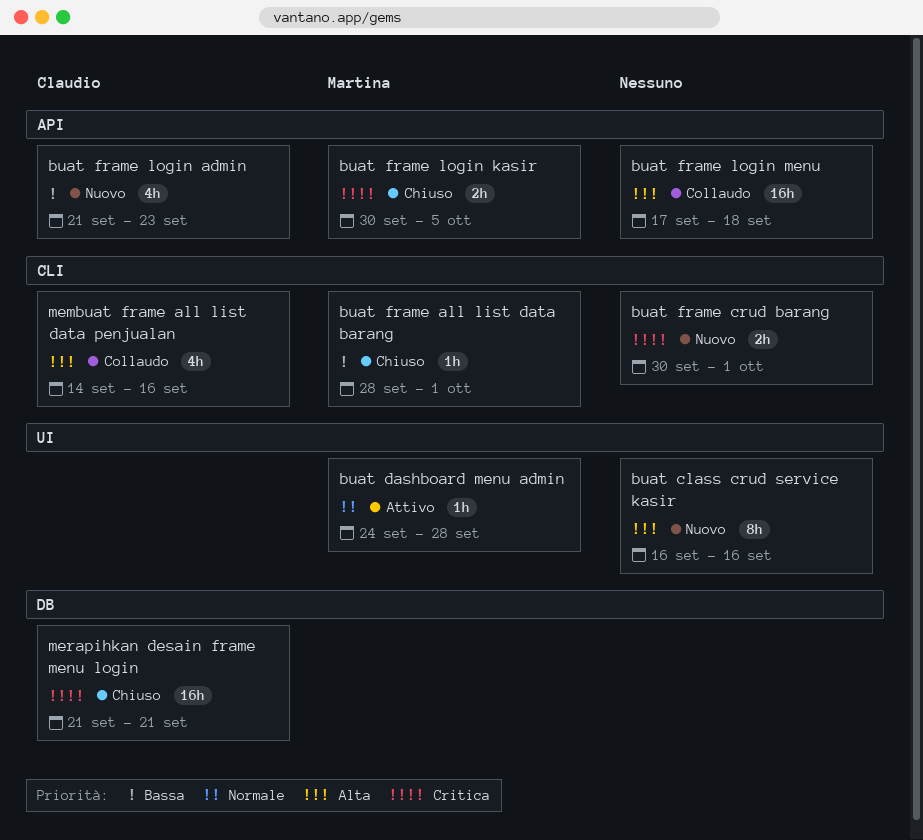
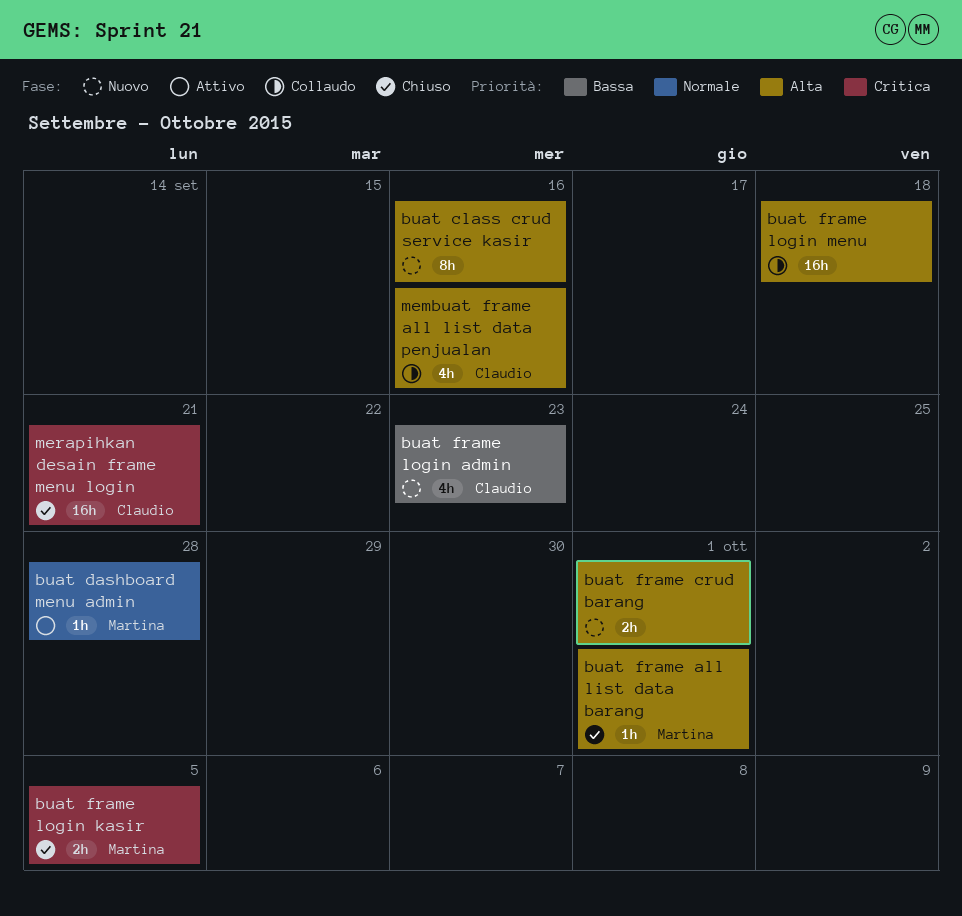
buat frame all list data barang, priority: Bassa -> Alta
buat frame crud barang, priority: Critica -> Alta

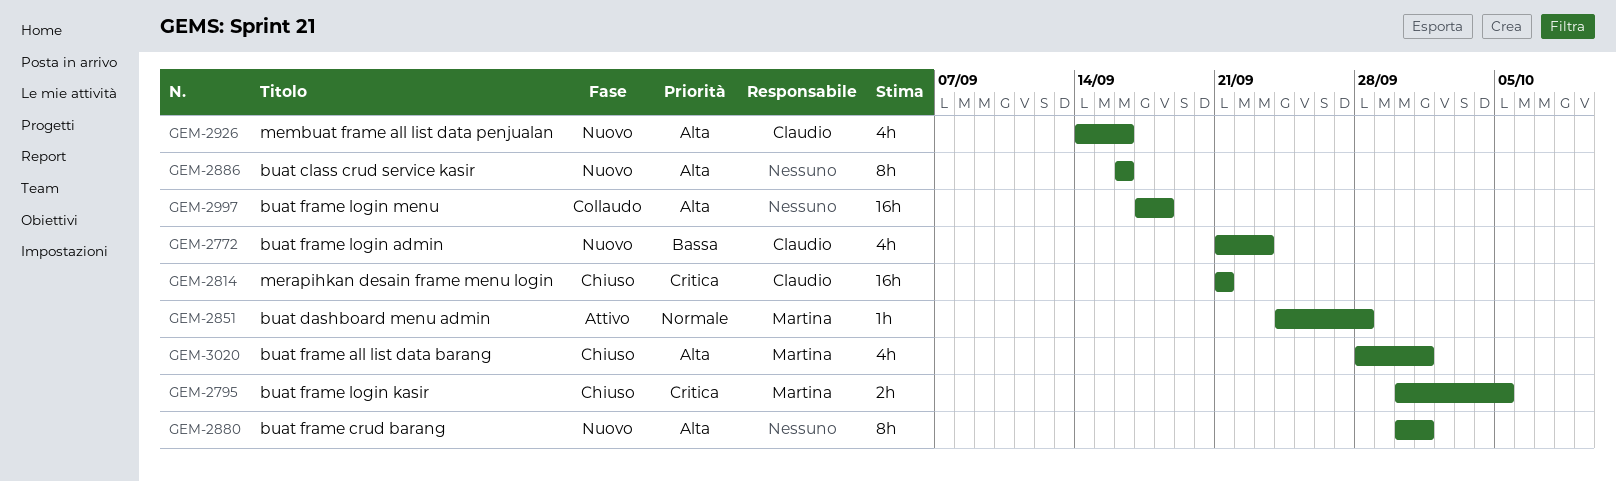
buat frame all list data barang, estimate: 1h -> 4h
buat frame crud barang, estimate: 2h -> 8h
membuat frame all list data penjualan, status: Collaudo -> Nuovo

